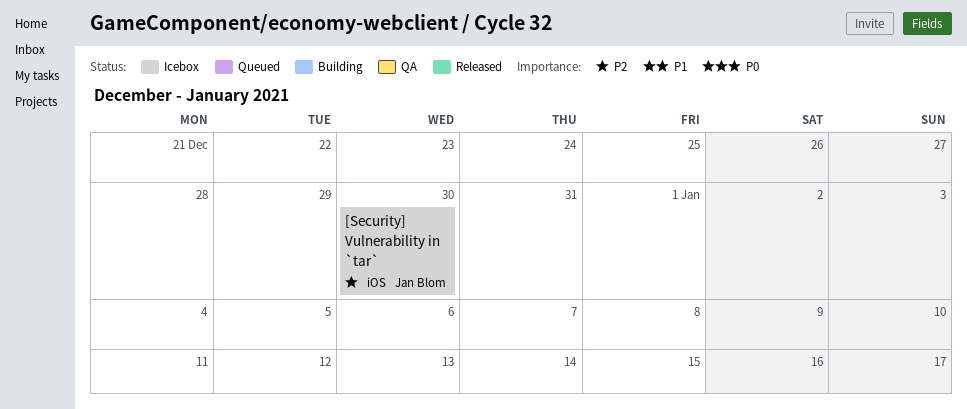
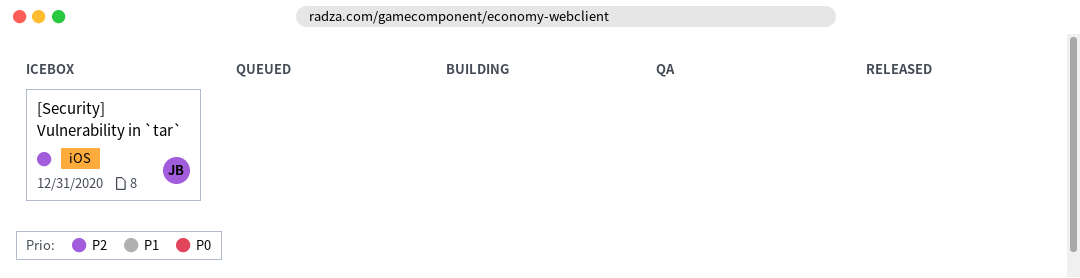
[Security] Vulnerability in `tar`, due: Dec 30 -> Dec 31

